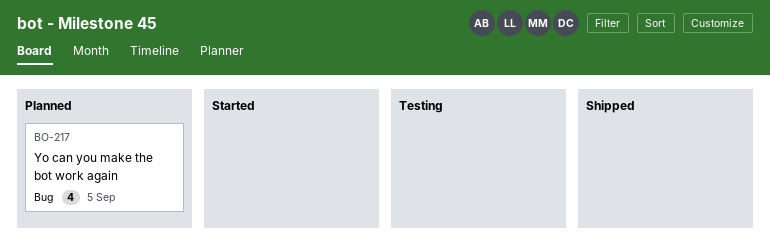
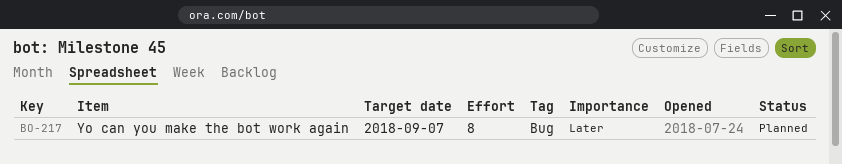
BO-217, estimate: 4 -> 8
BO-217, due: Sep 5 -> Sep 7

